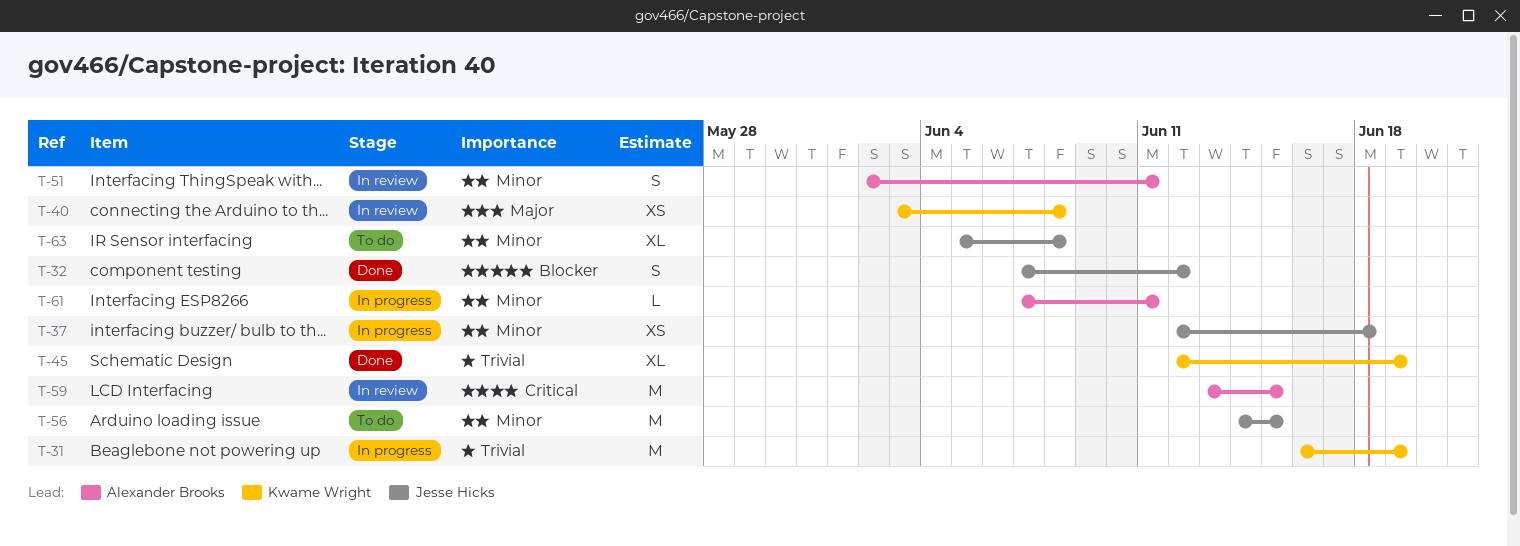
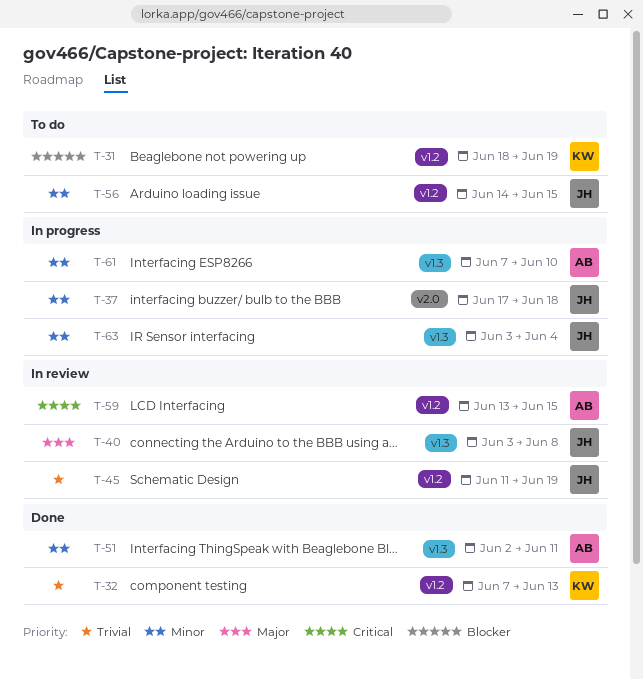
T-31, status: In progress -> To do
T-31, priority: Trivial -> Blocker
T-31, start: Jun 16 -> Jun 18
T-32, owner: Jesse Hicks -> Kwame Wright
T-32, priority: Blocker -> Trivial
T-32, due: Jun 12 -> Jun 13
T-37, start: Jun 12 -> Jun 17
T-40, owner: Kwame Wright -> Jesse Hicks
T-45, status: Done -> In review
T-45, owner: Kwame Wright -> Jesse Hicks
T-45, start: Jun 12 -> Jun 11
T-51, status: In review -> Done
T-61, due: Jun 11 -> Jun 10
T-63, status: To do -> In progress
T-63, start: Jun 5 -> Jun 3
T-63, due: Jun 8 -> Jun 4

